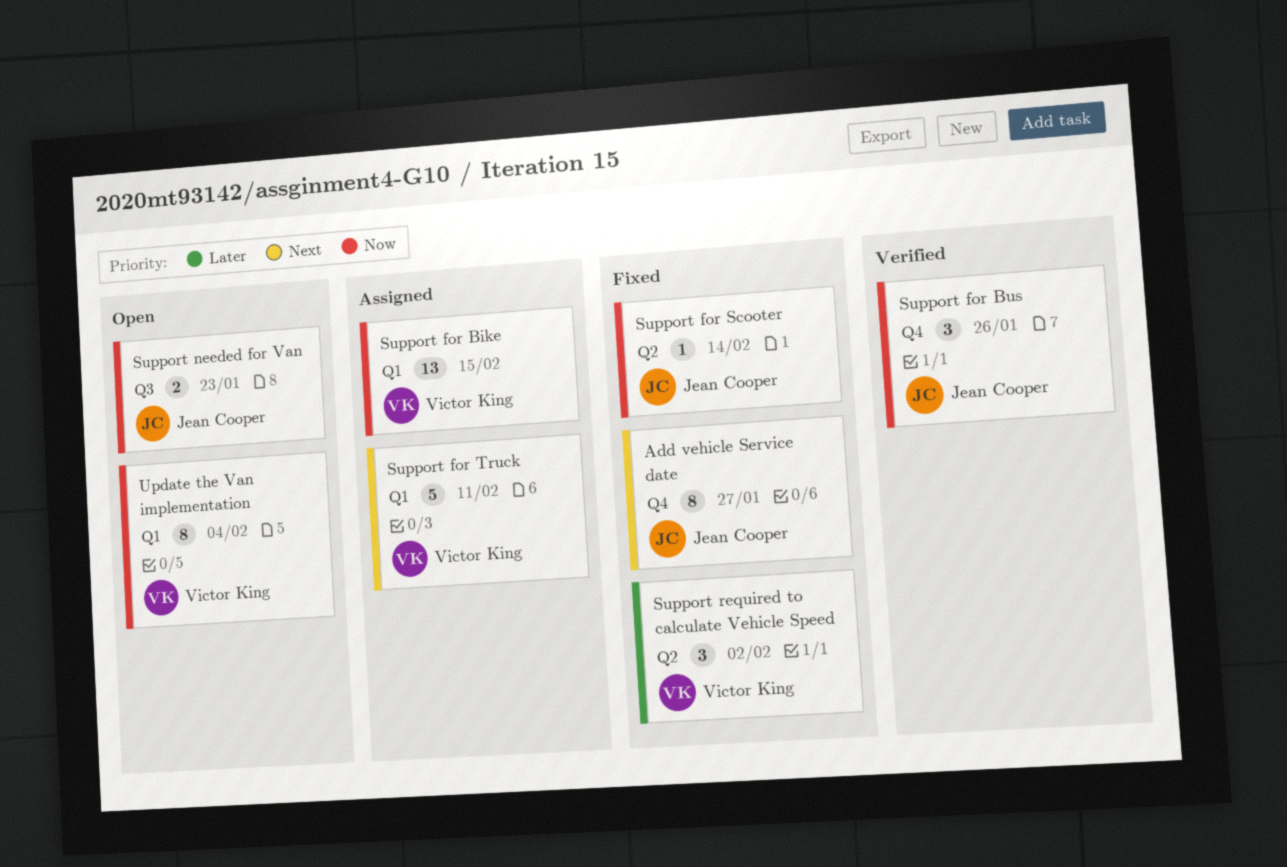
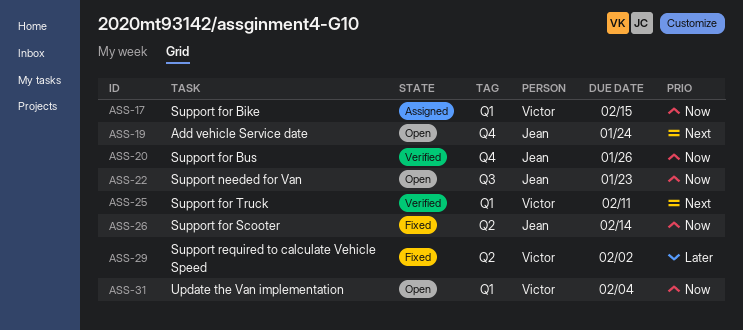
Add vehicle Service date, status: Fixed -> Open
Add vehicle Service date, due: Jan 27 -> Jan 24
Support for Truck, status: Assigned -> Verified

